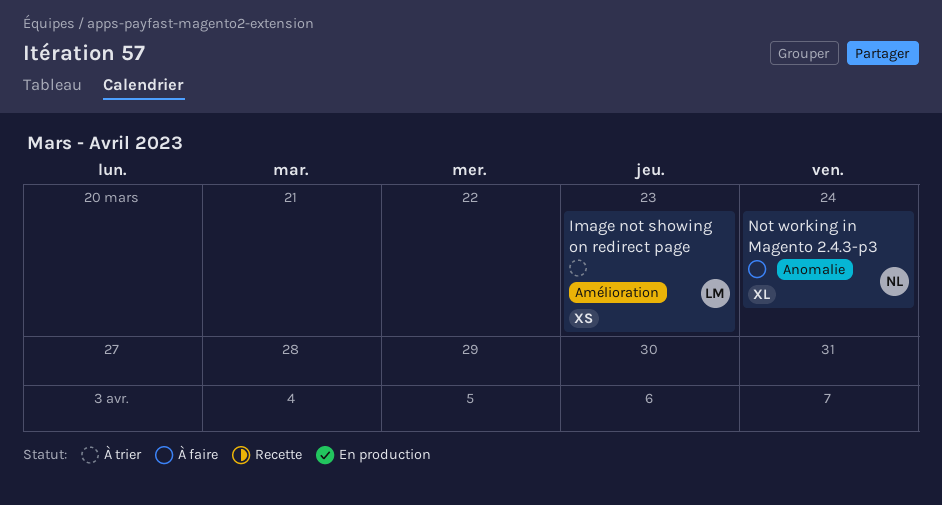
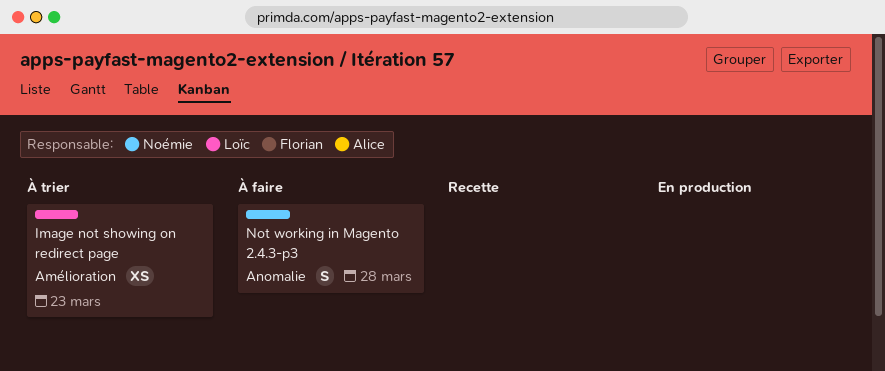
Not working in Magento 2.4.3-p3, estimate: XL -> S
Not working in Magento 2.4.3-p3, due: Mar 24 -> Mar 28

